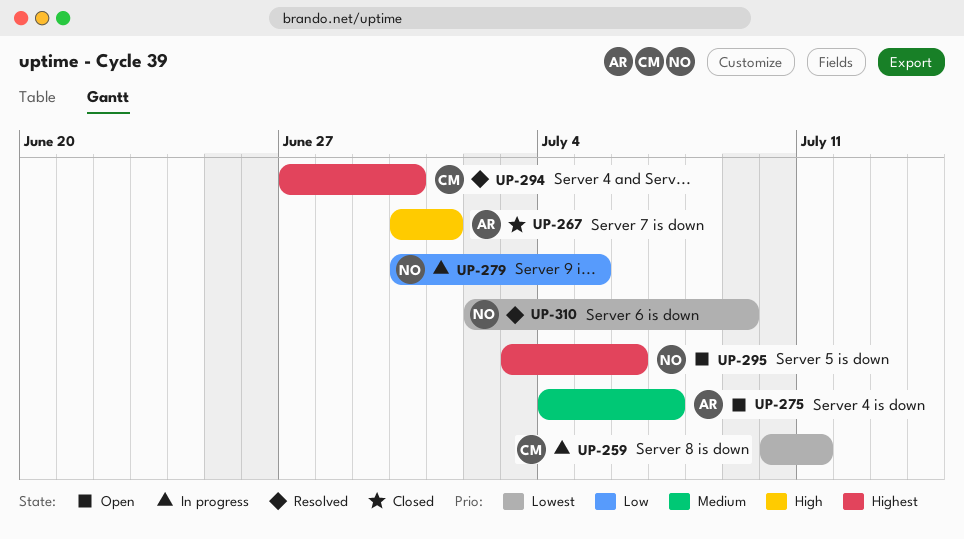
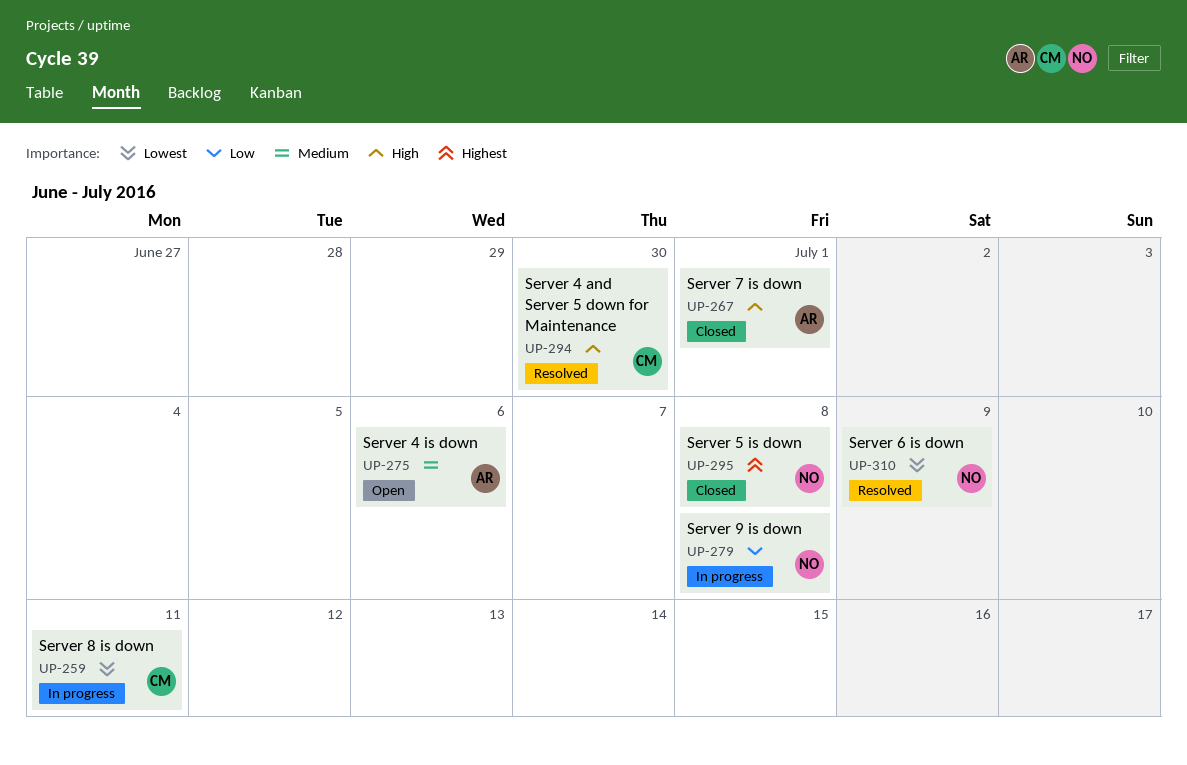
UP-275, due: Jul 7 -> Jul 6
UP-279, due: Jul 5 -> Jul 8
UP-294, priority: Highest -> High
UP-295, status: Open -> Closed
UP-295, due: Jul 6 -> Jul 8

